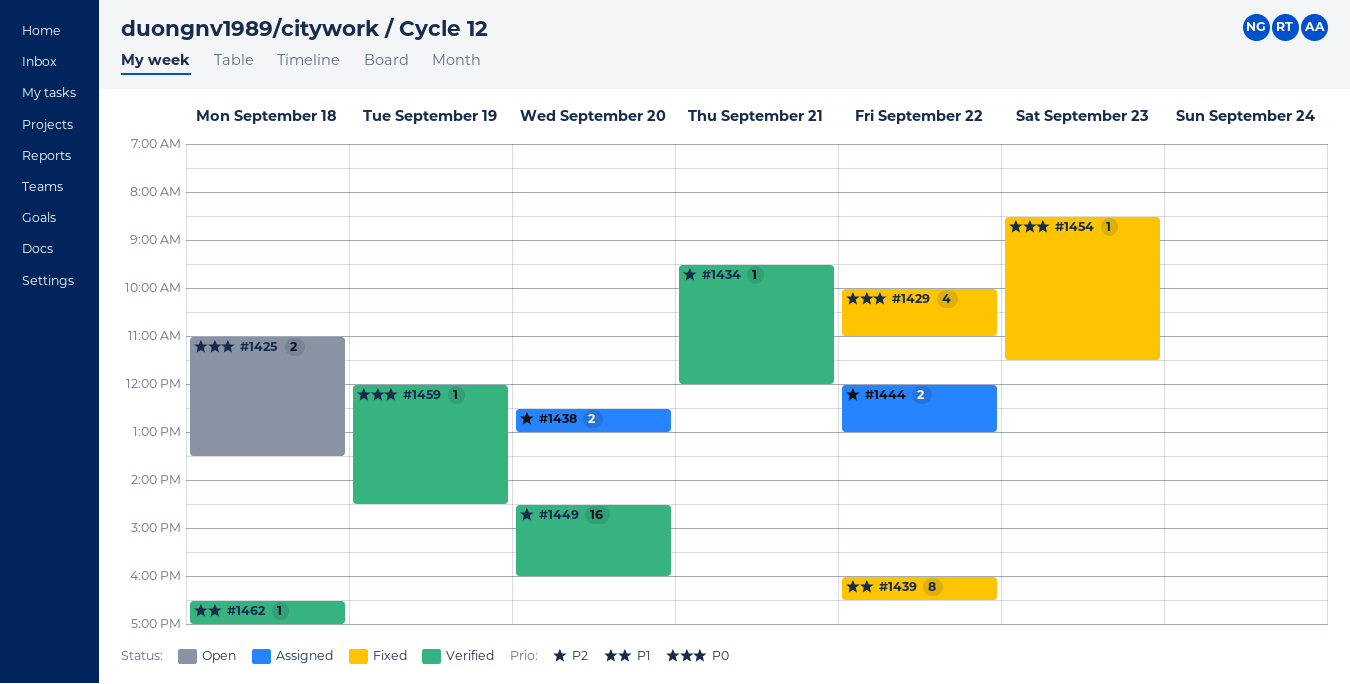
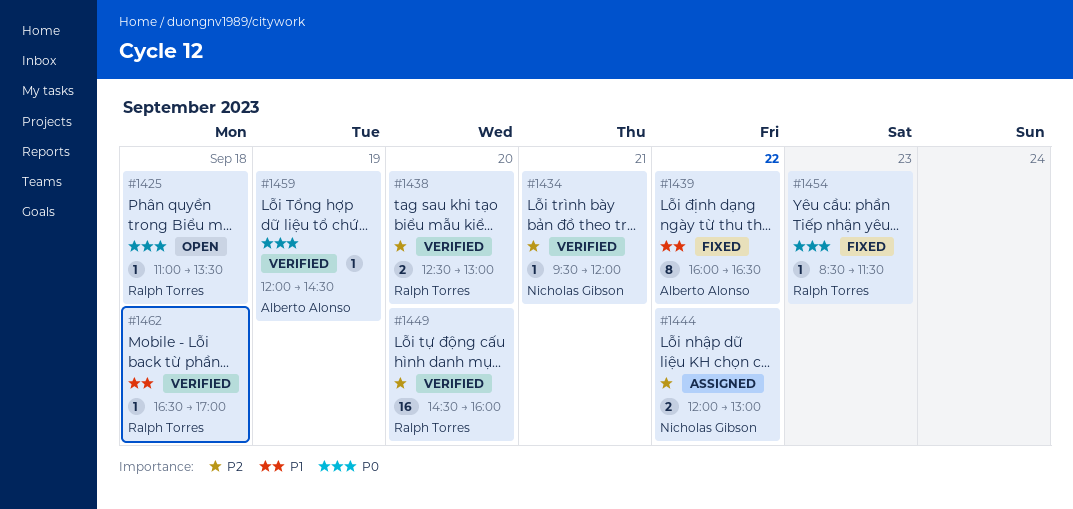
#1425, estimate: 2 -> 1
#1429: present -> none
#1438, status: Assigned -> Verified

